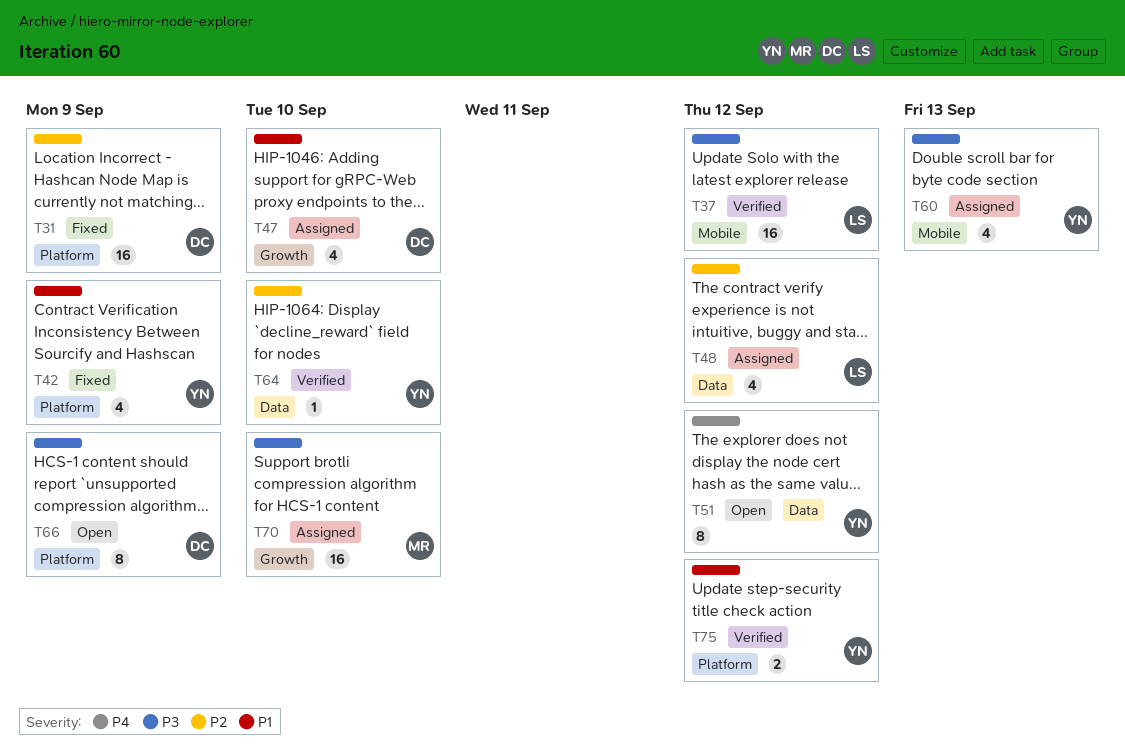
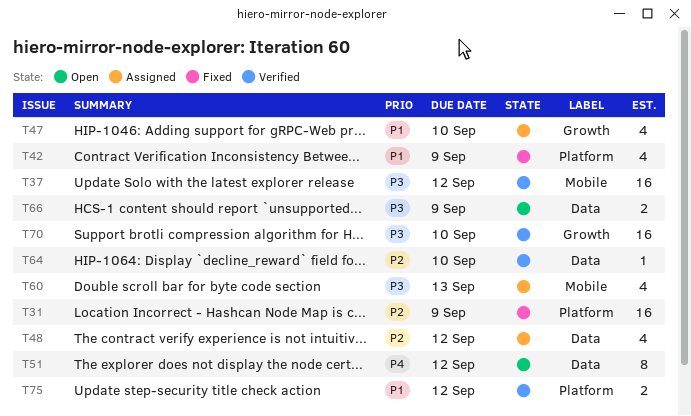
T66, label: Platform -> Data
T66, estimate: 8 -> 2
T70, status: Assigned -> Verified

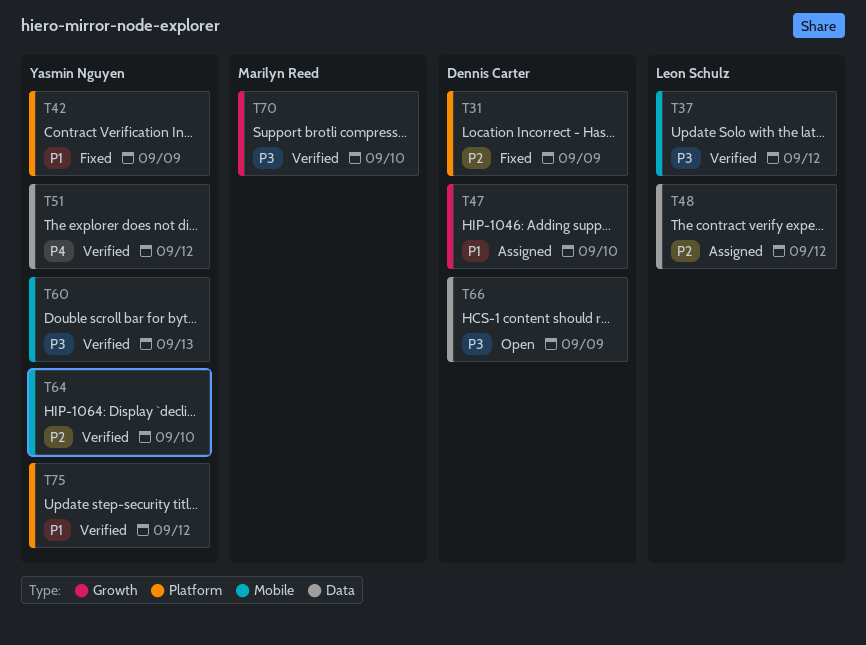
T51, status: Open -> Verified
T60, status: Assigned -> Verified
T64, label: Data -> Mobile

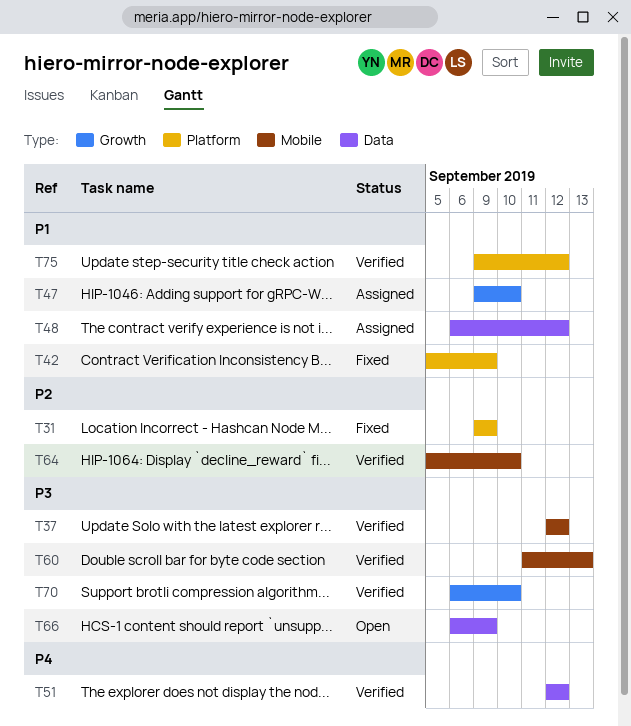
T48, priority: P2 -> P1

